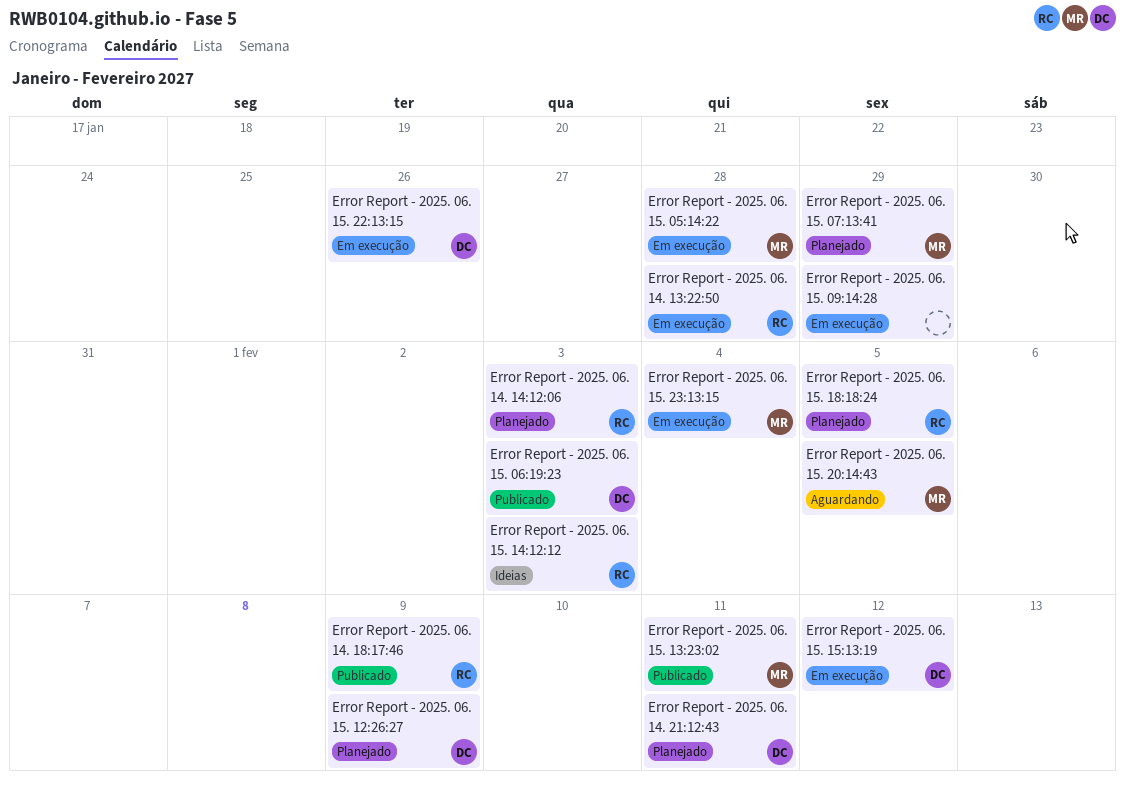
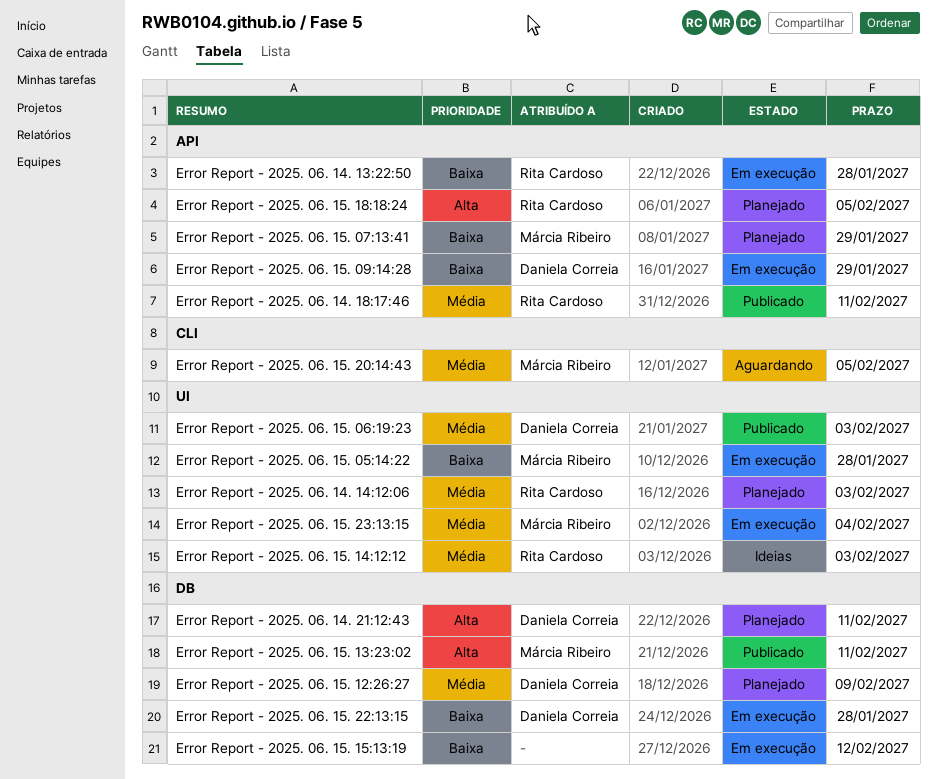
Error Report - 2025. 06. 14. 18:17:46, due: Feb 9 -> Feb 11
Error Report - 2025. 06. 15. 09:14:28, owner: none -> Daniela Correia
Error Report - 2025. 06. 15. 15:13:19, owner: Daniela Correia -> none
Error Report - 2025. 06. 15. 22:13:15, due: Jan 26 -> Jan 28

